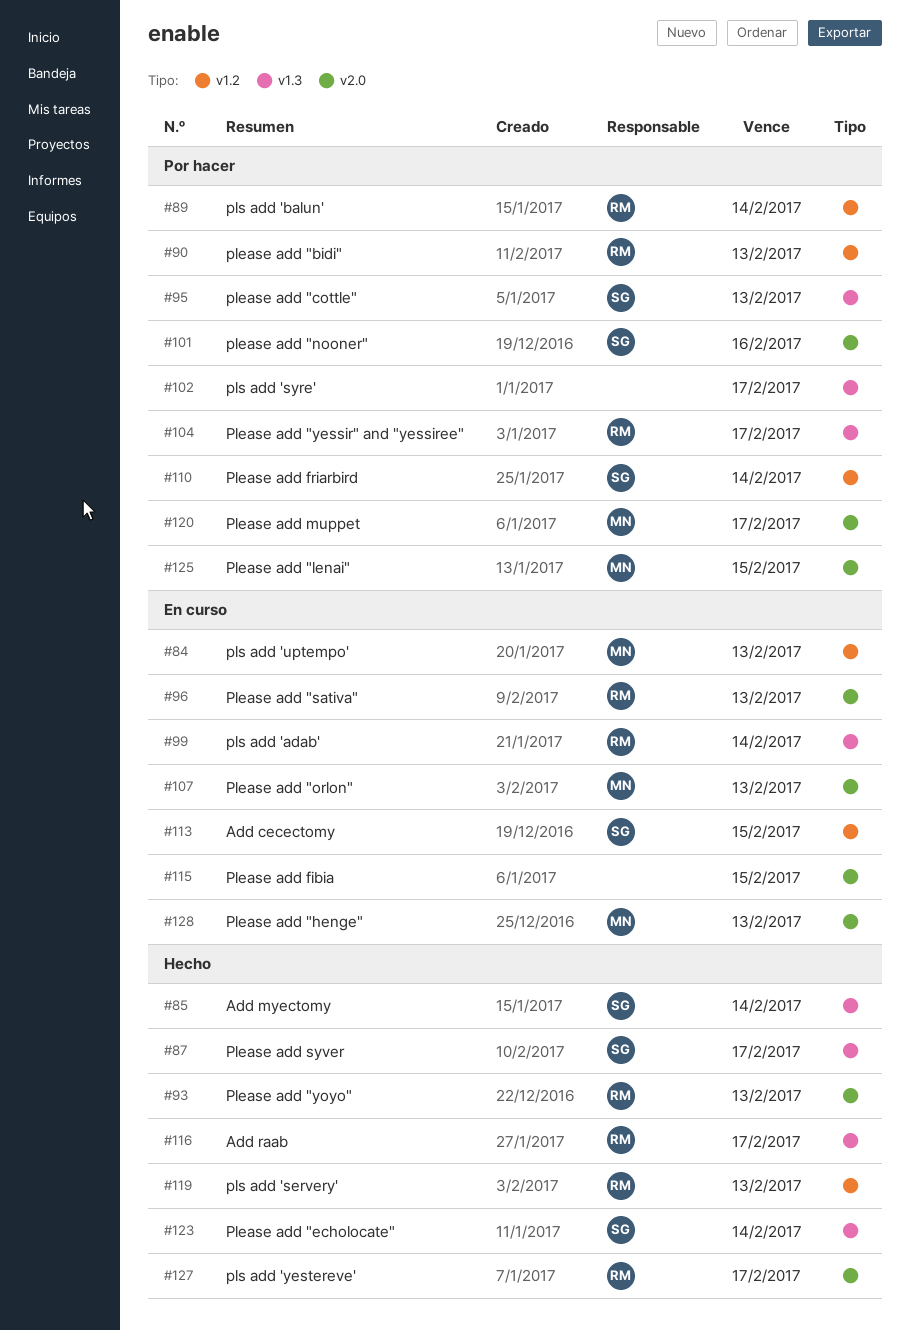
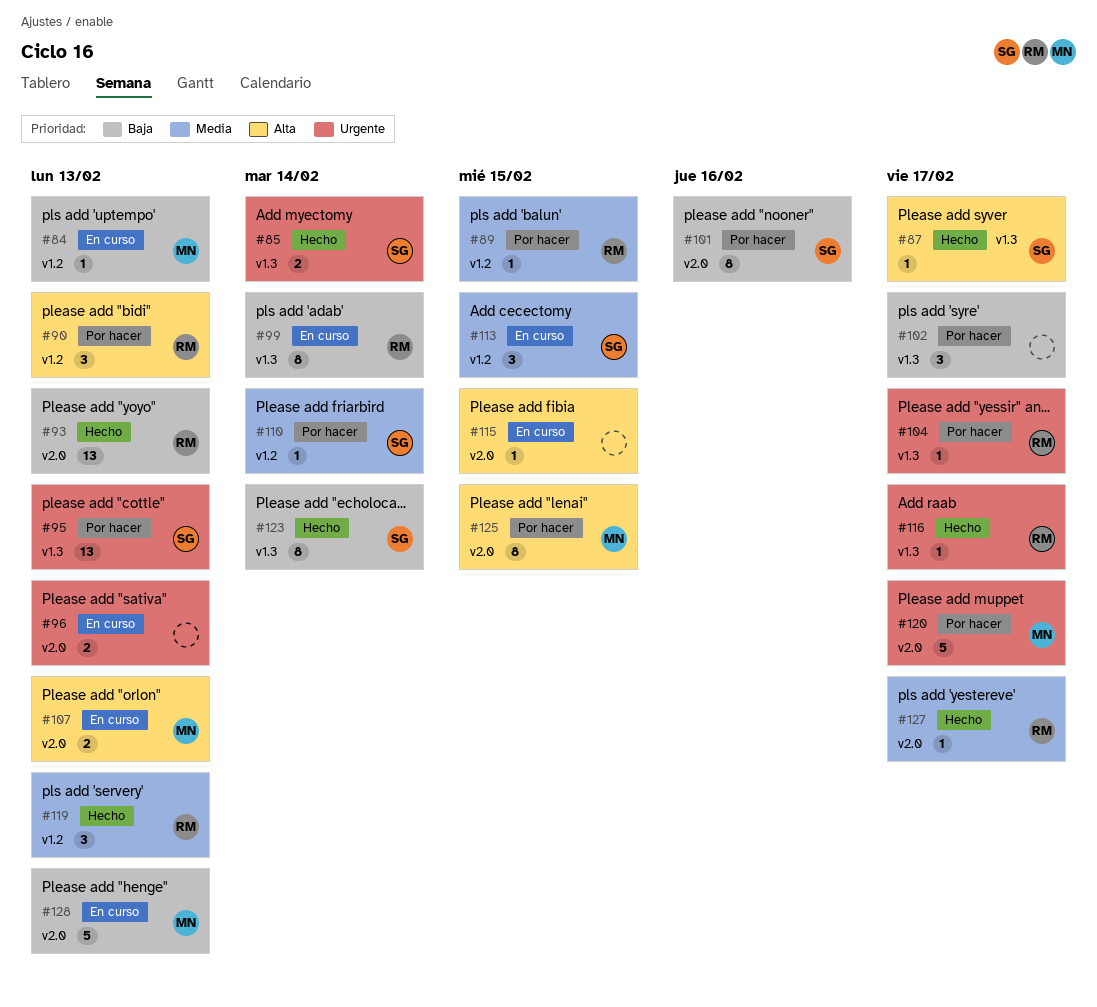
#89, due: Feb 14 -> Feb 15
#96, owner: RM -> none

